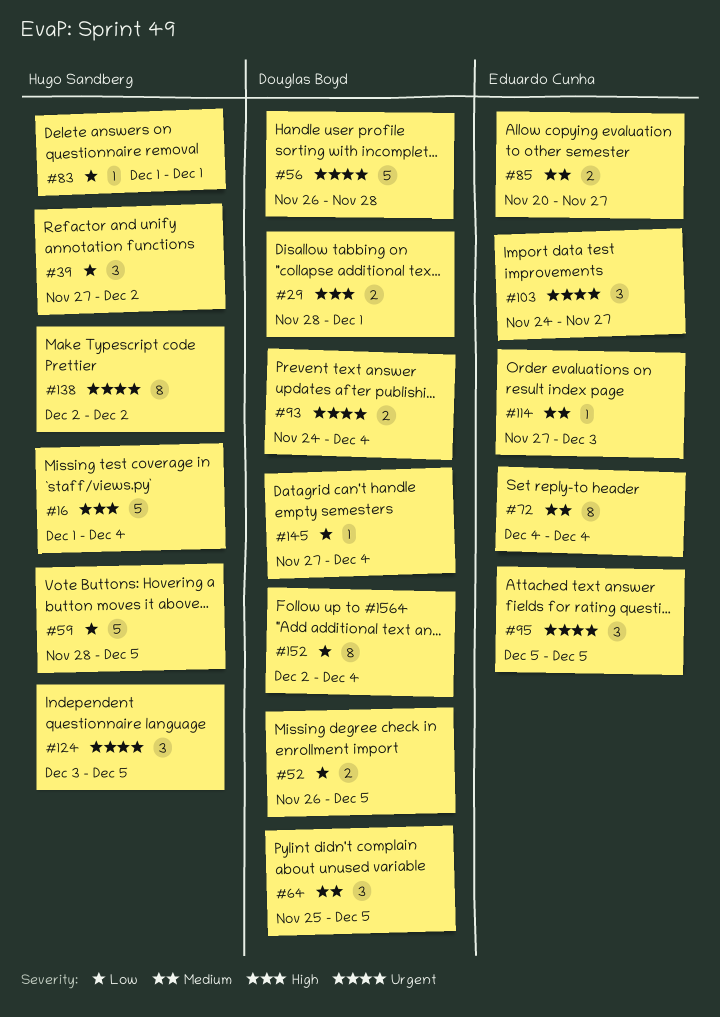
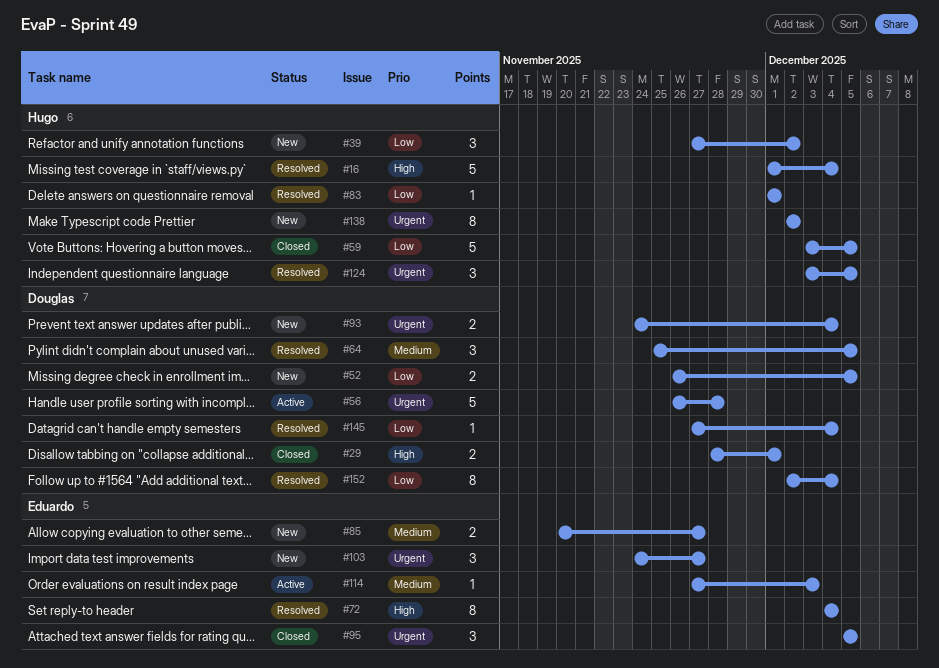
#59, start: Nov 28 -> Dec 3
#72, priority: Medium -> High

